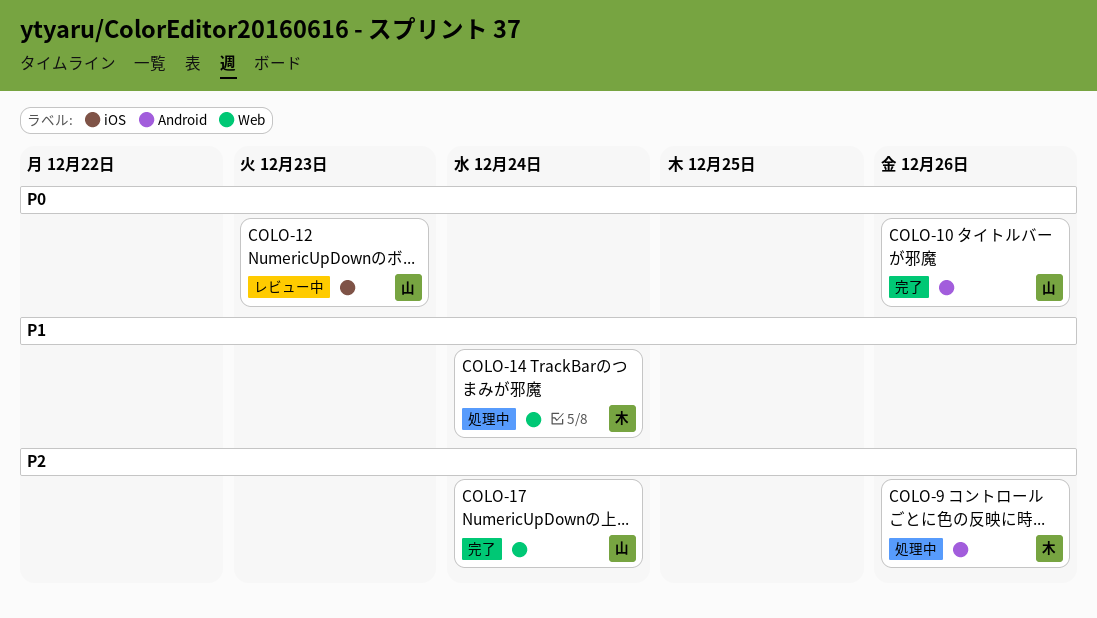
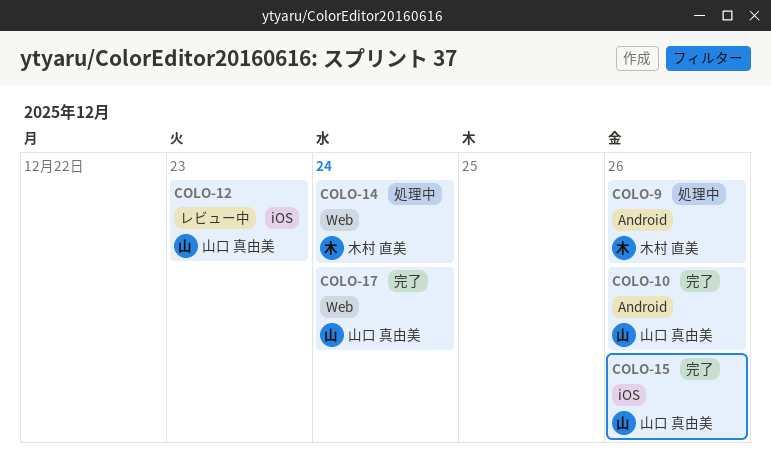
COLO-15: none -> present

